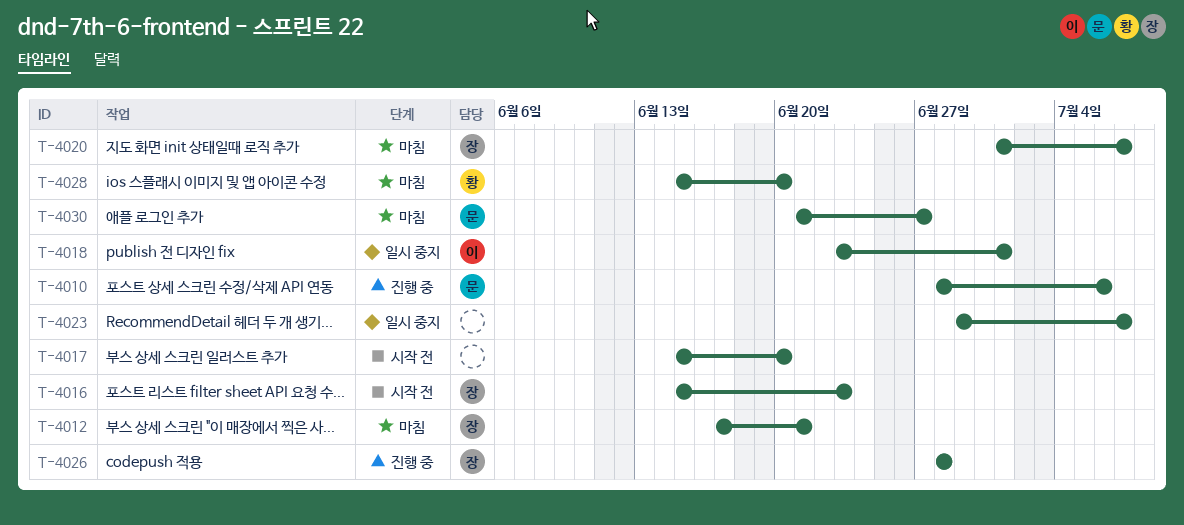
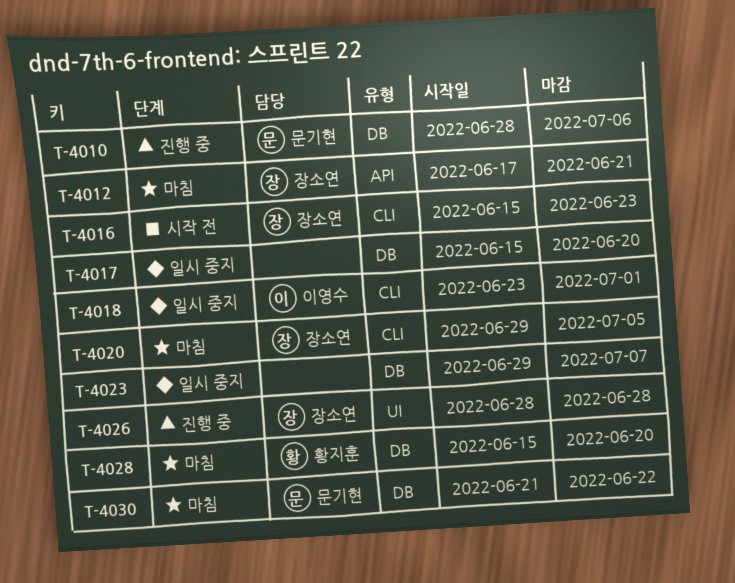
T-4017, status: 시작 전 -> 일시 중지
T-4020, start: Jul 1 -> Jun 29
T-4020, due: Jul 7 -> Jul 5
T-4030, due: Jun 27 -> Jun 22

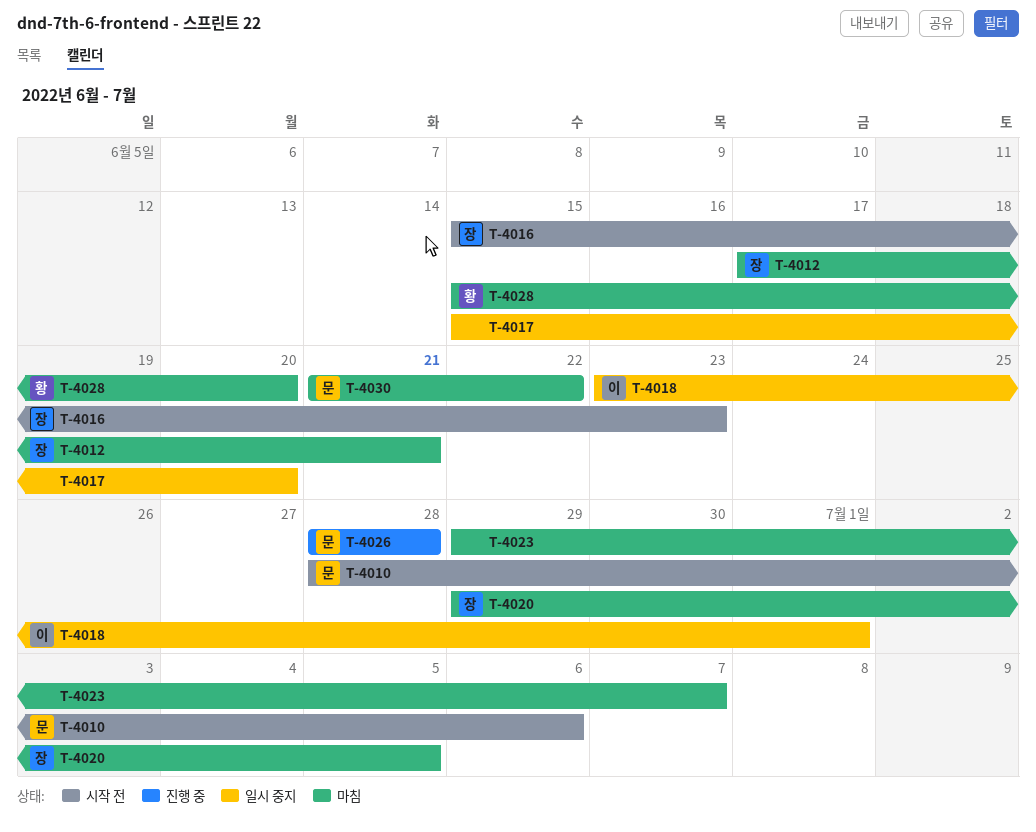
T-4010, status: 진행 중 -> 시작 전
T-4023, status: 일시 중지 -> 마침
T-4026, owner: 장소연 -> 문기현

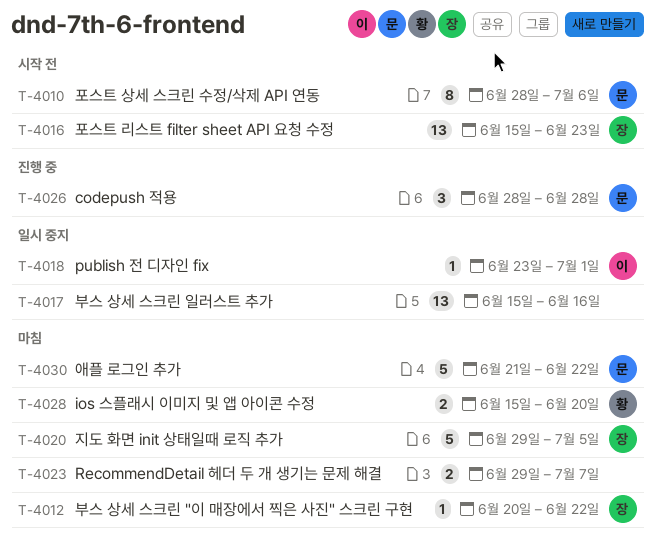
T-4012, start: Jun 17 -> Jun 20
T-4012, due: Jun 21 -> Jun 22
T-4017, due: Jun 20 -> Jun 16

